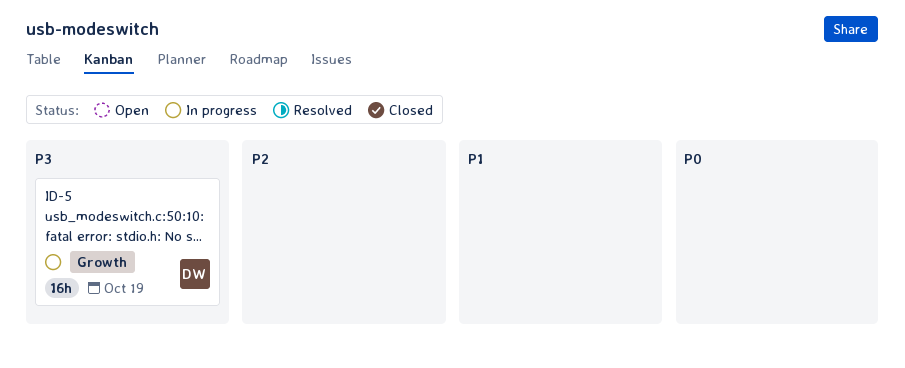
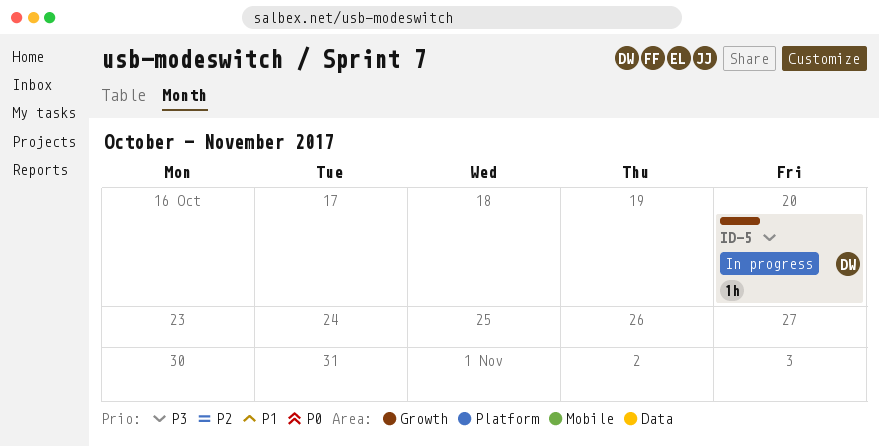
ID-5, estimate: 16h -> 1h
ID-5, due: Oct 19 -> Oct 20

